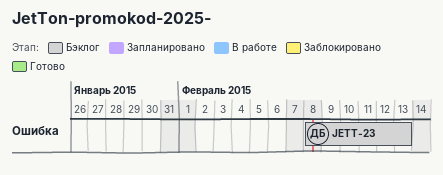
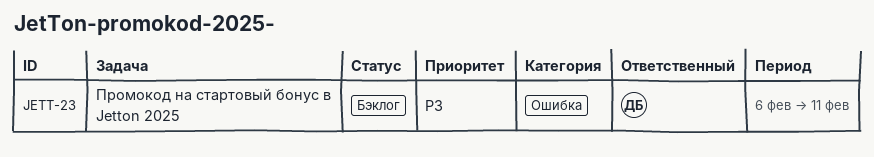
JETT-23, start: Feb 8 -> Feb 6
JETT-23, due: Feb 13 -> Feb 11

